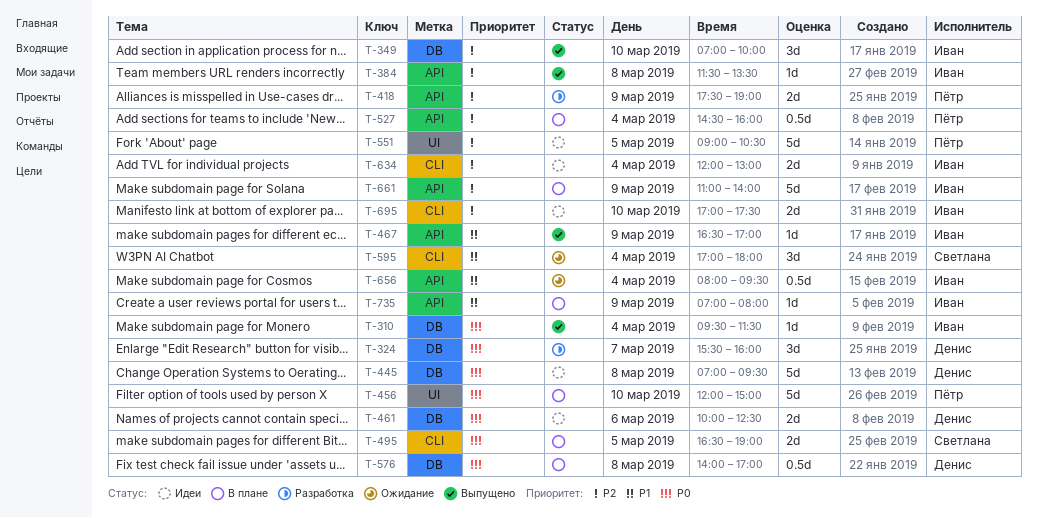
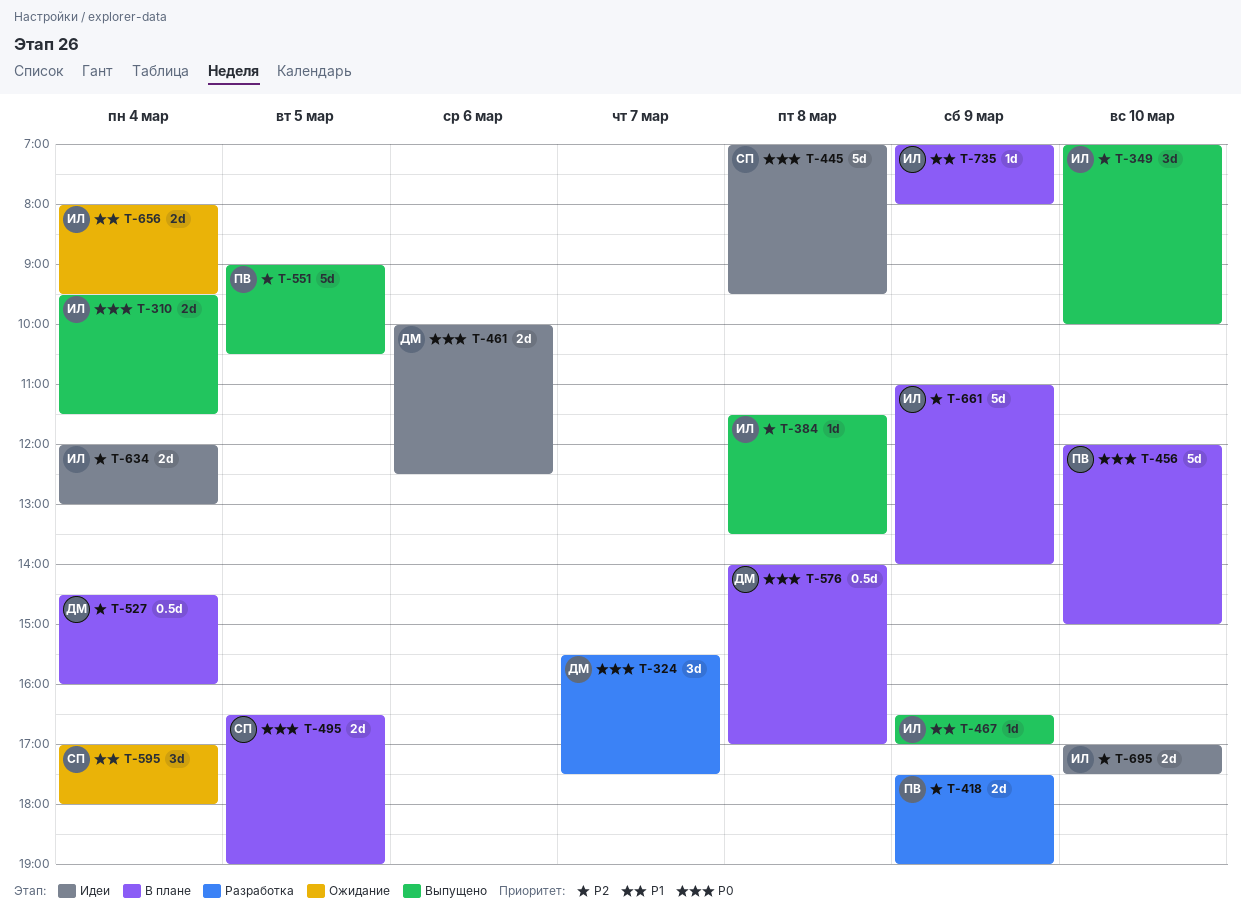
T-310, estimate: 1d -> 2d
T-324, ends: 16:00 -> 17:30
T-445, owner: Денис -> Светлана
T-527, owner: Пётр -> Денис
T-551, status: Идеи -> Выпущено
T-656, estimate: 0.5d -> 2d

